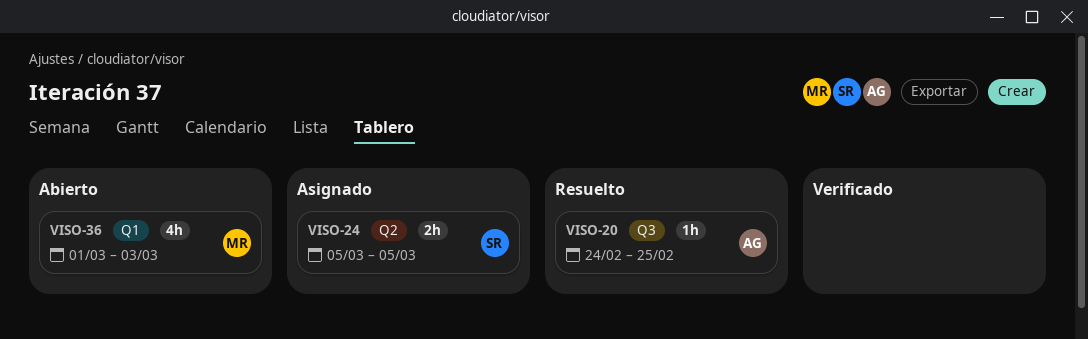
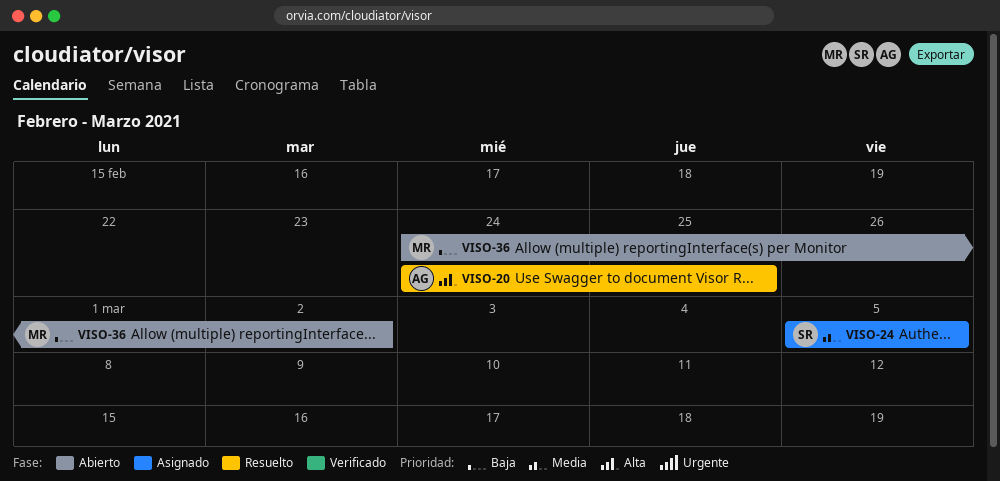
VISO-36, start: Mar 1 -> Feb 24
VISO-36, due: Mar 3 -> Mar 2

